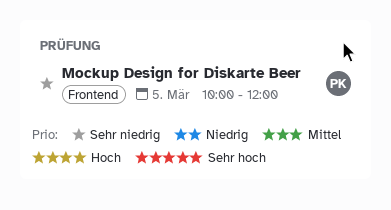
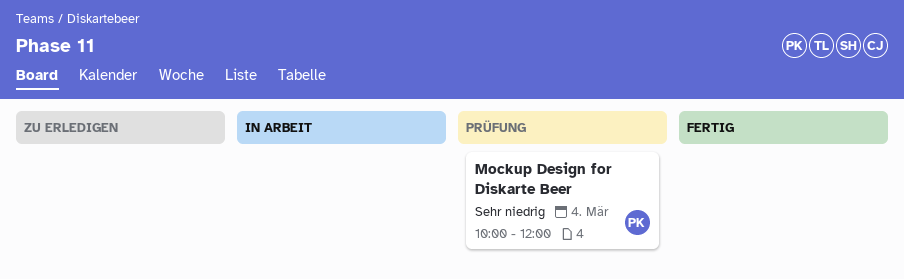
Mockup Design for Diskarte Beer, day: Mar 5 -> Mar 4

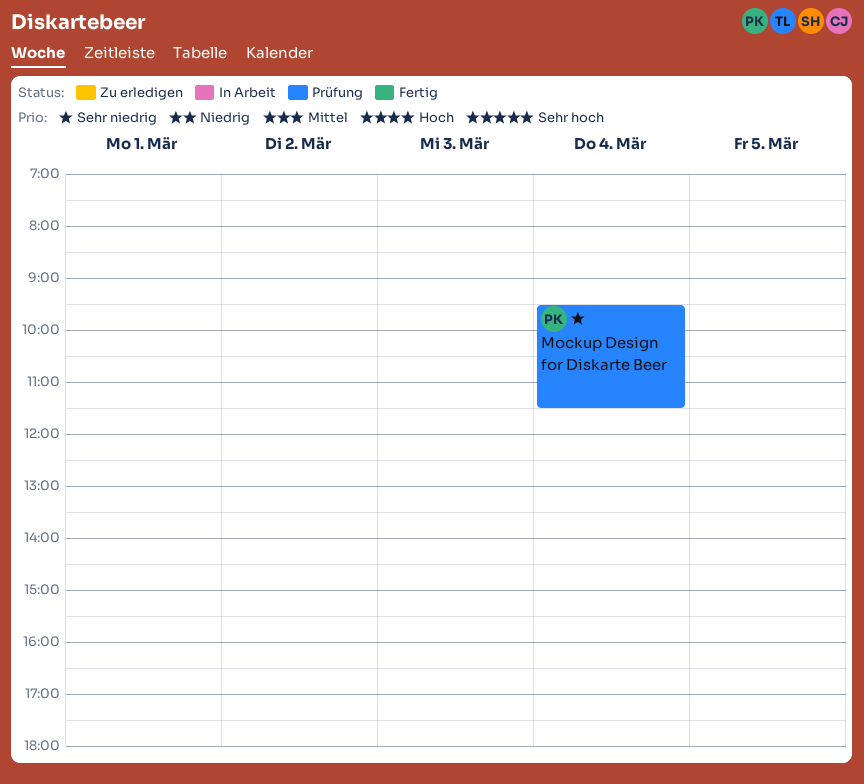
Mockup Design for Diskarte Beer, begins: 10:00 -> 09:30
Mockup Design for Diskarte Beer, ends: 12:00 -> 11:30

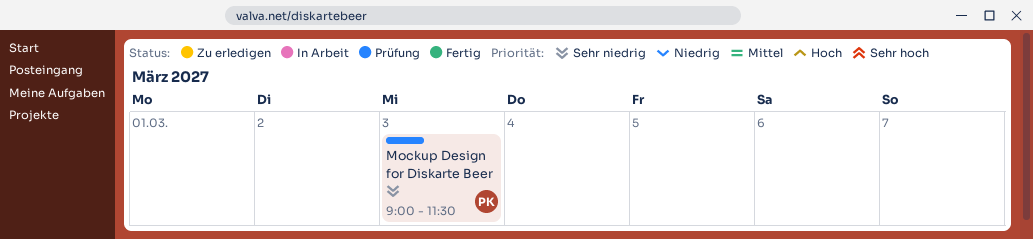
Mockup Design for Diskarte Beer, day: Mar 4 -> Mar 3
Mockup Design for Diskarte Beer, begins: 09:30 -> 09:00

